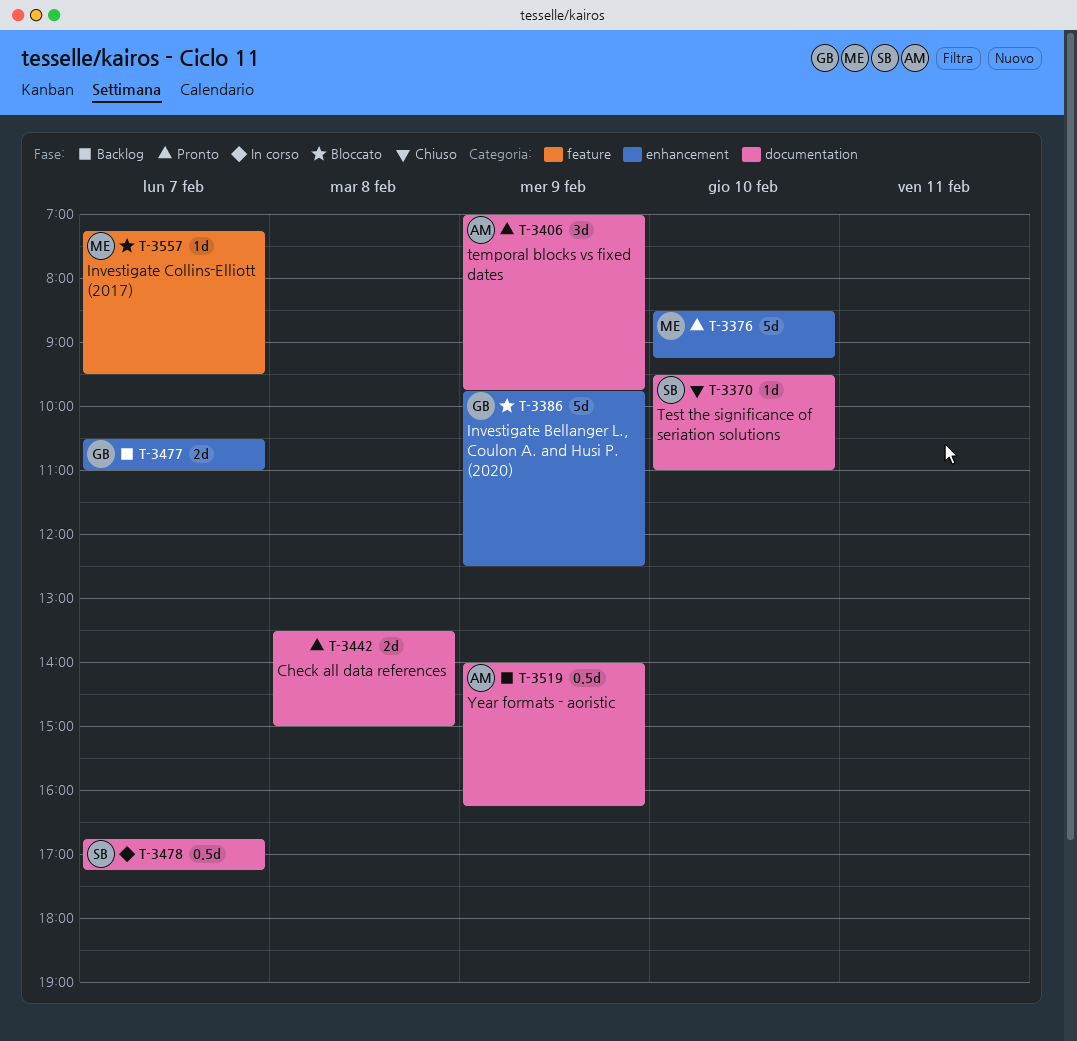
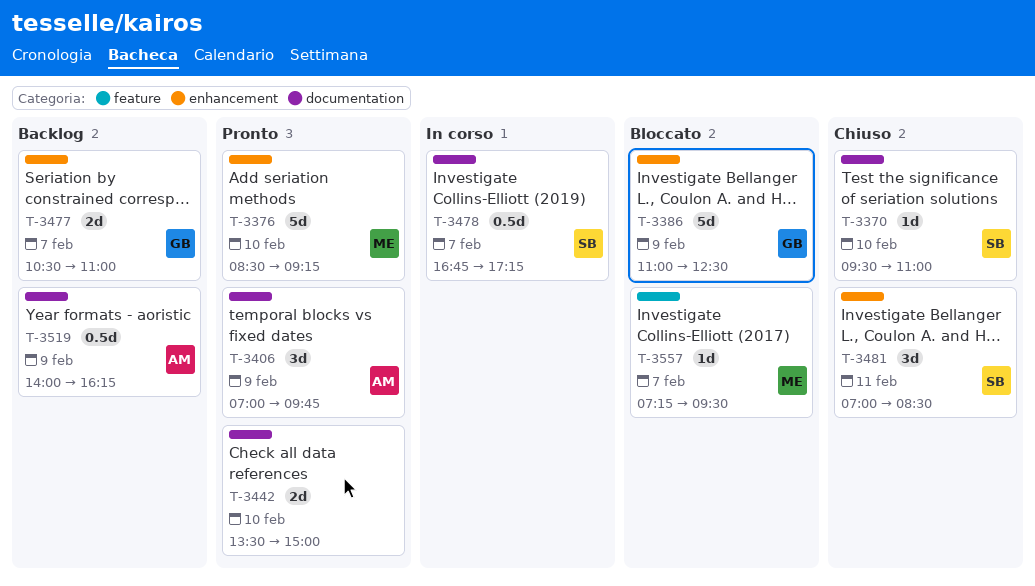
T-3386, begins: 09:45 -> 11:00
T-3442, day: Feb 8 -> Feb 10
T-3481: none -> present

